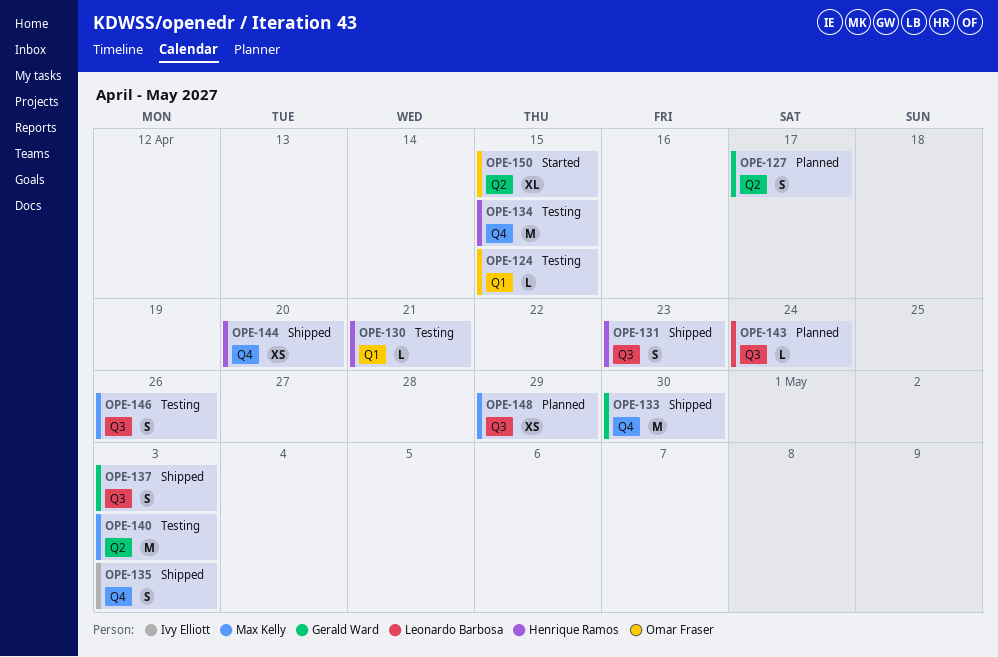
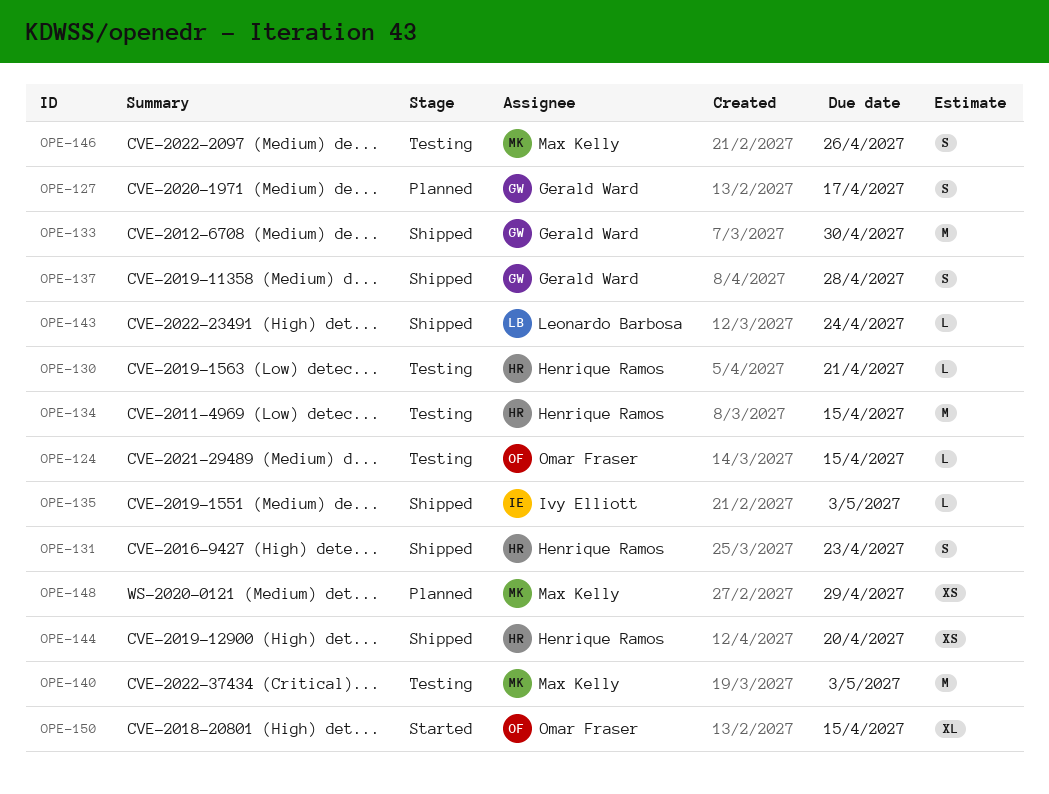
OPE-135, estimate: S -> L
OPE-137, due: May 3 -> Apr 28
OPE-143, status: Planned -> Shipped

